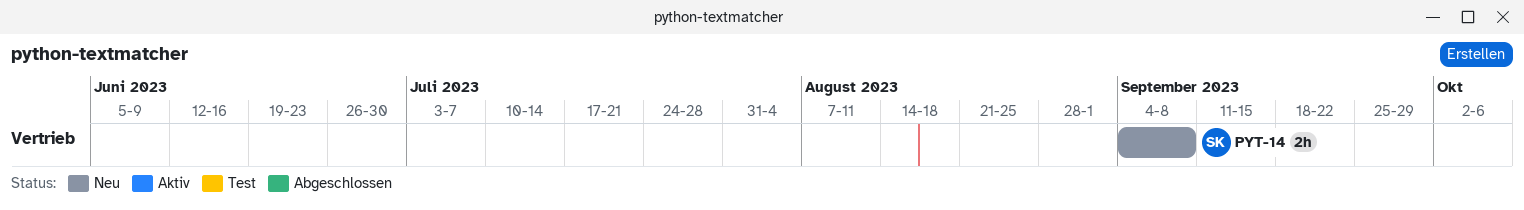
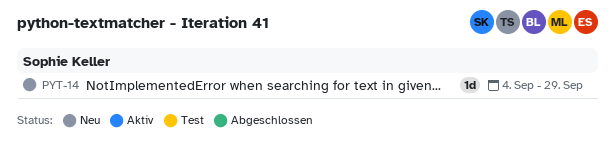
PYT-14, estimate: 2h -> 1d
PYT-14, due: Sep 8 -> Sep 29

